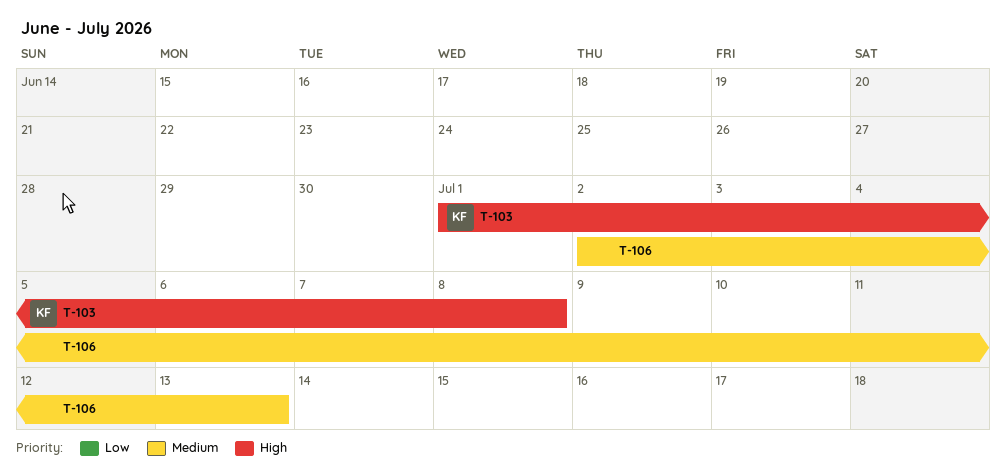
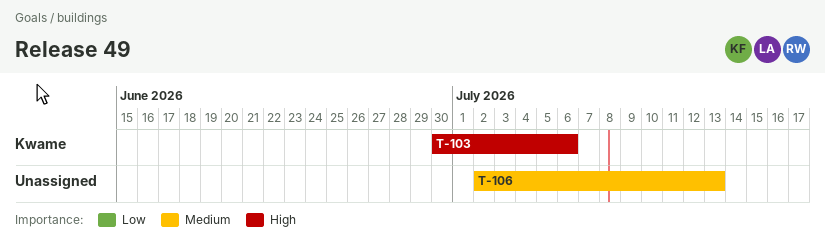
T-103, start: Jul 1 -> Jun 30
T-103, due: Jul 8 -> Jul 6

